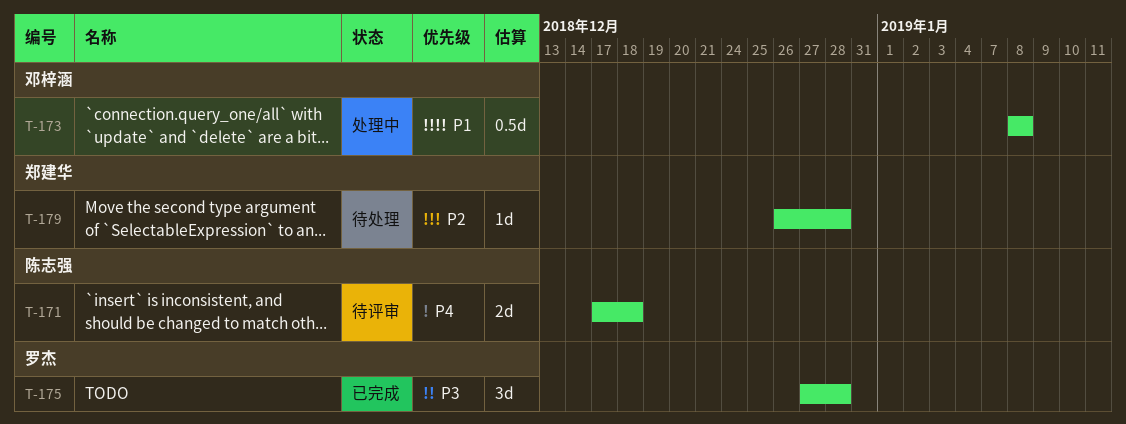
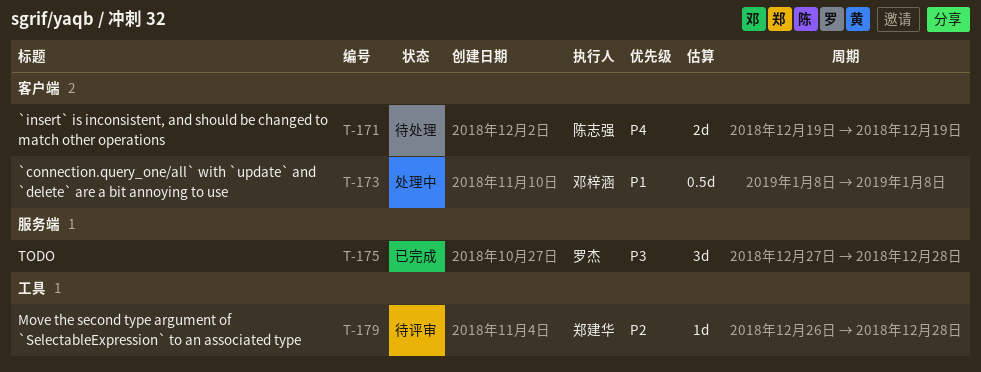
T-171, status: 待评审 -> 待处理
T-171, start: Dec 17 -> Dec 19
T-171, due: Dec 18 -> Dec 19
T-179, status: 待处理 -> 待评审

